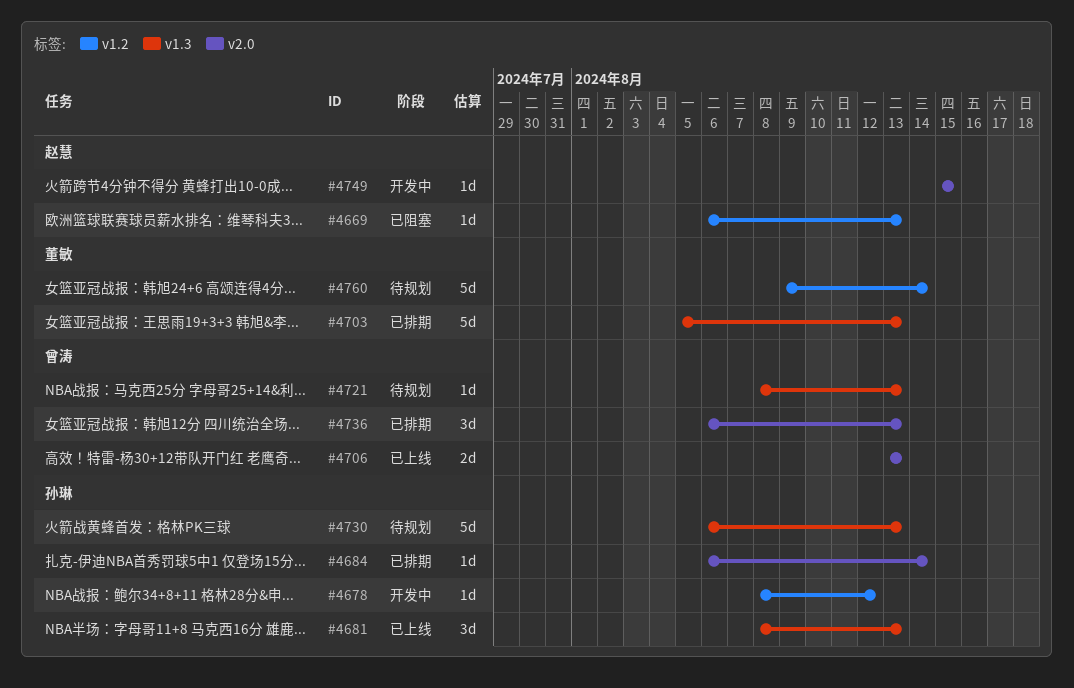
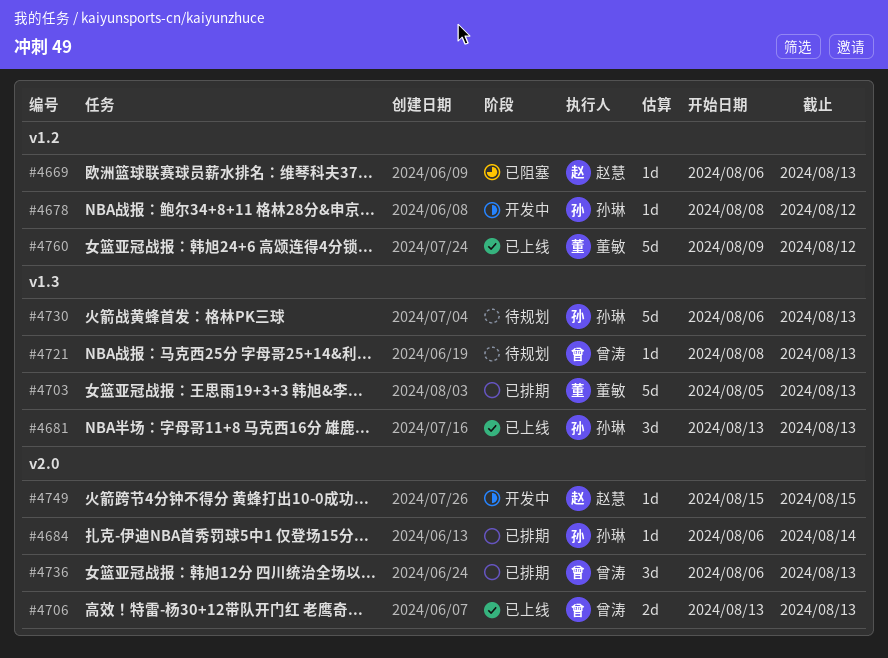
#4681, start: Aug 8 -> Aug 13
#4760, status: 待规划 -> 已上线
#4760, due: Aug 14 -> Aug 12

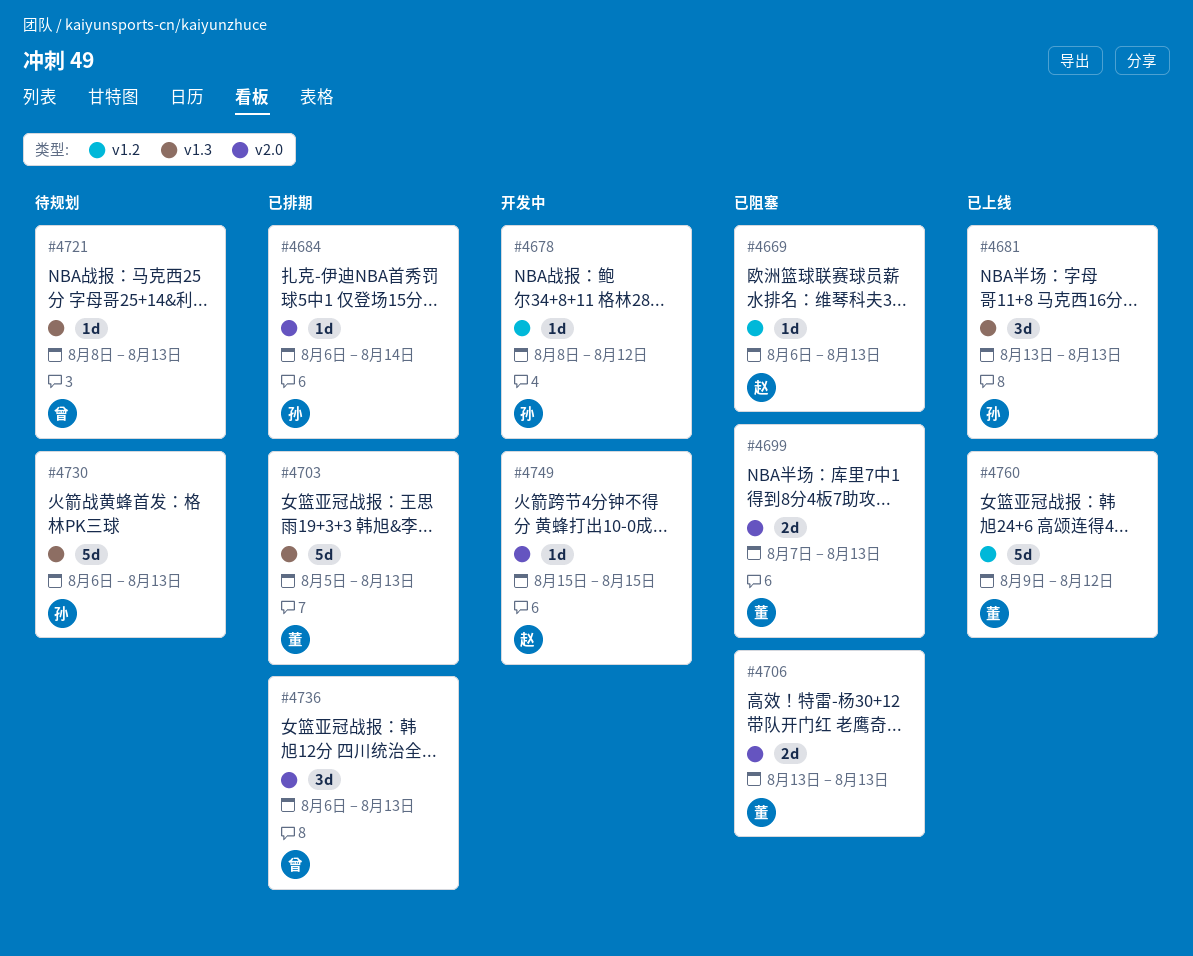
#4699: none -> present
#4706, status: 已上线 -> 已阻塞
#4706, owner: 曾涛 -> 董敏

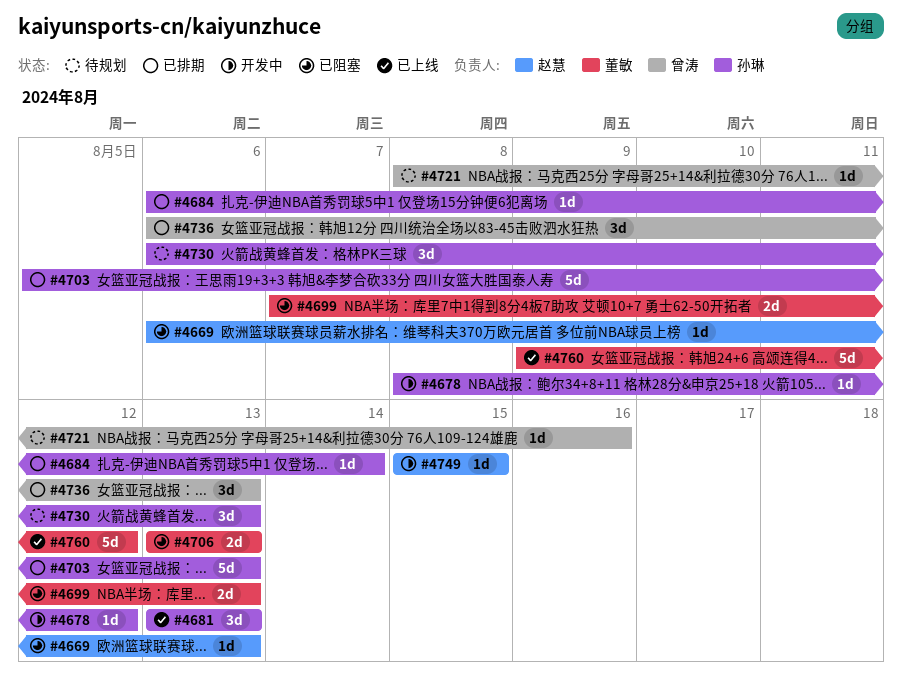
#4703, owner: 董敏 -> 孙琳
#4721, due: Aug 13 -> Aug 16
#4730, estimate: 5d -> 3d

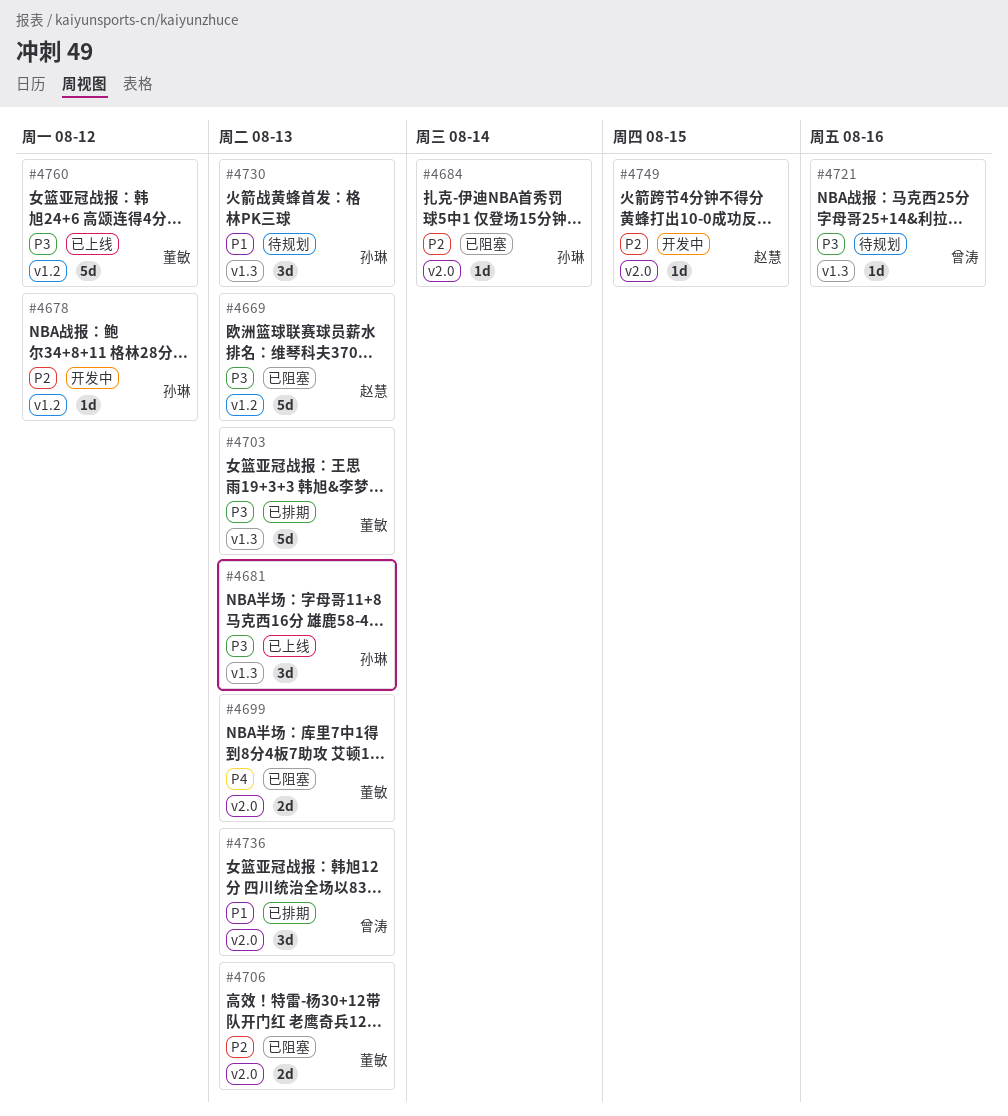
#4669, estimate: 1d -> 5d
#4684, status: 已排期 -> 已阻塞
#4703, owner: 孙琳 -> 董敏

